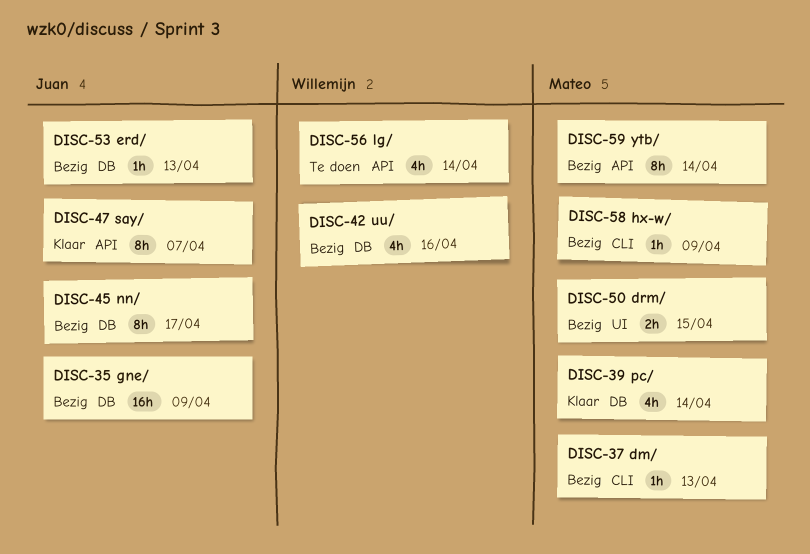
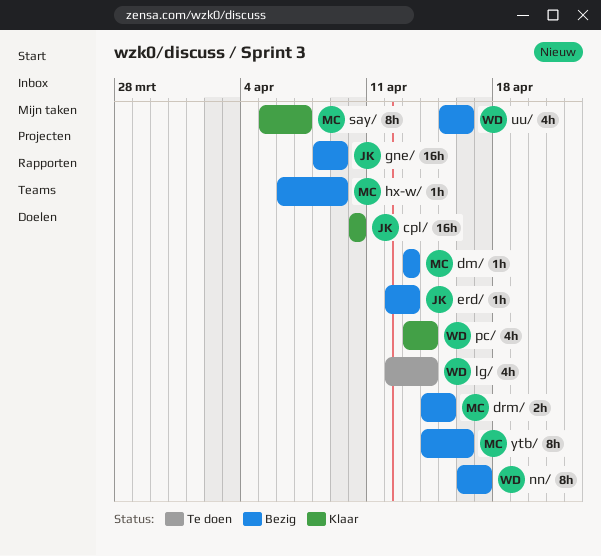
cpl/: none -> present
nn/, owner: Juan -> Willemijn
pc/, owner: Mateo -> Willemijn
say/, owner: Juan -> Mateo
ytb/, due: Apr 14 -> Apr 16

